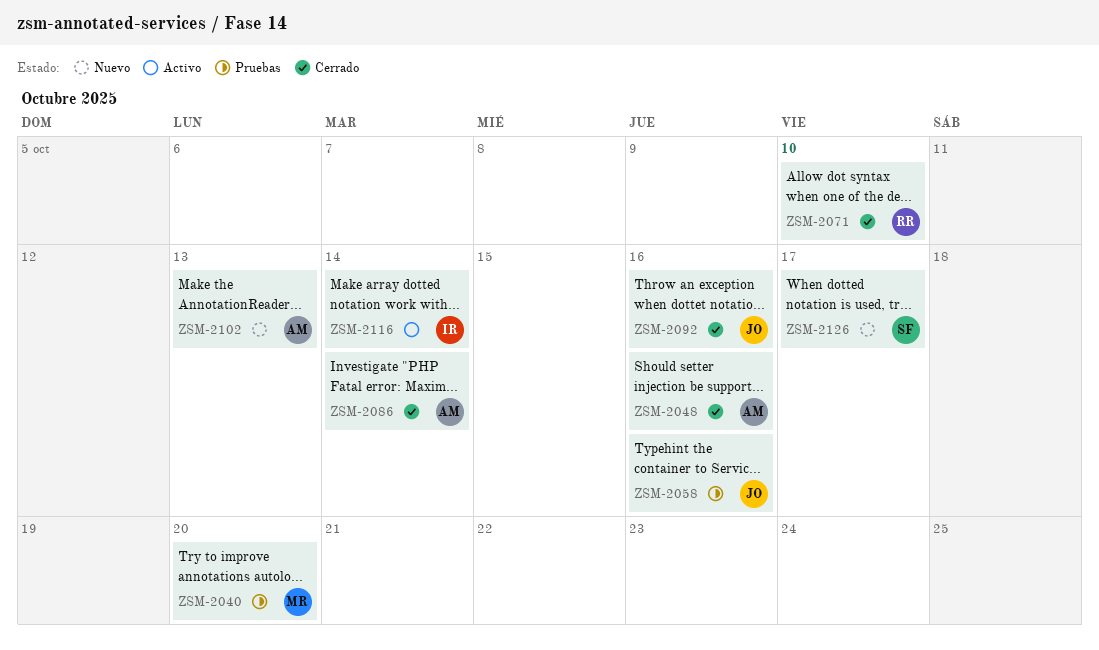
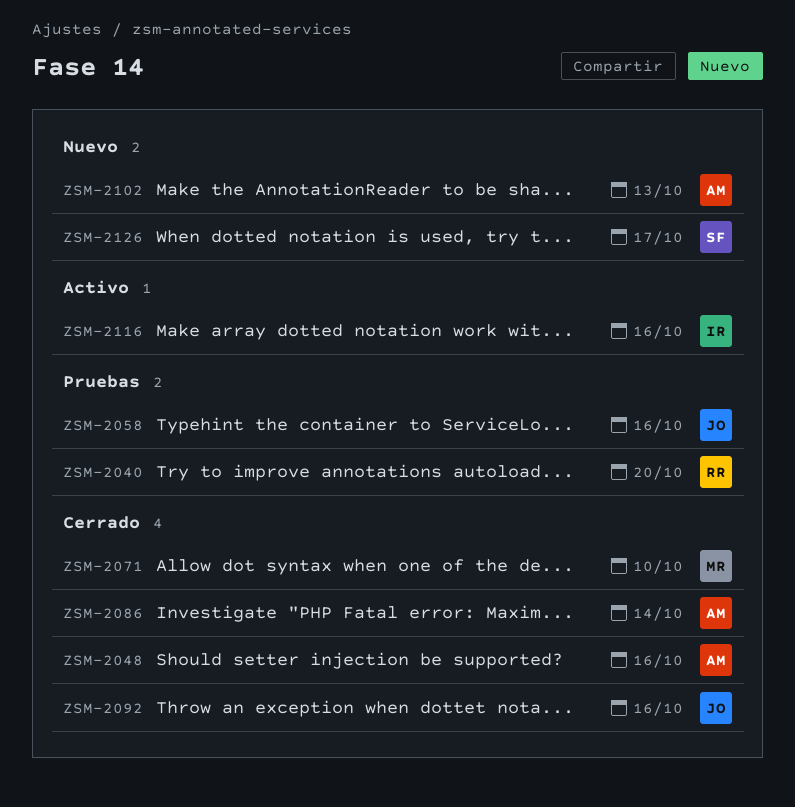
ZSM-2040, owner: MR -> RR
ZSM-2071, owner: RR -> MR
ZSM-2116, due: Oct 14 -> Oct 16

